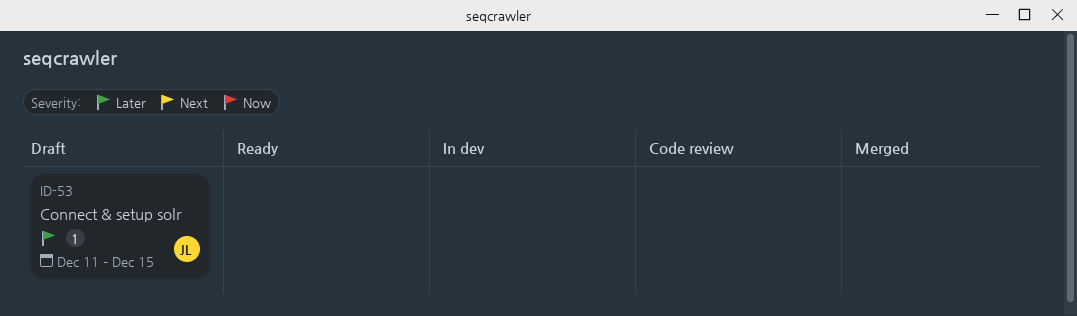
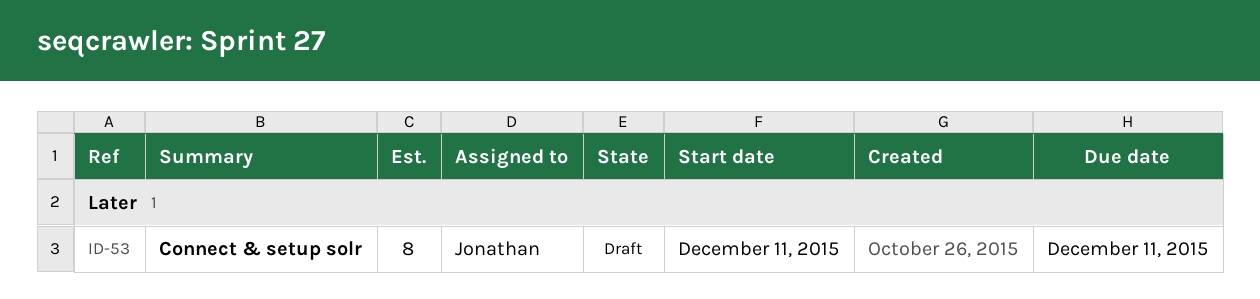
ID-53, estimate: 1 -> 8
ID-53, due: Dec 15 -> Dec 11

